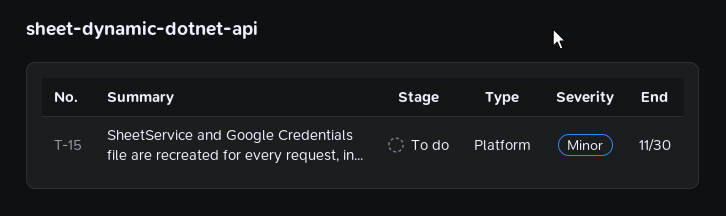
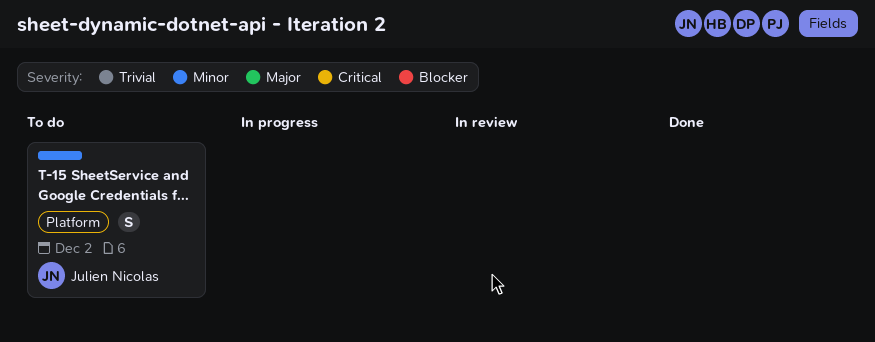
T-15, due: Nov 30 -> Dec 2

